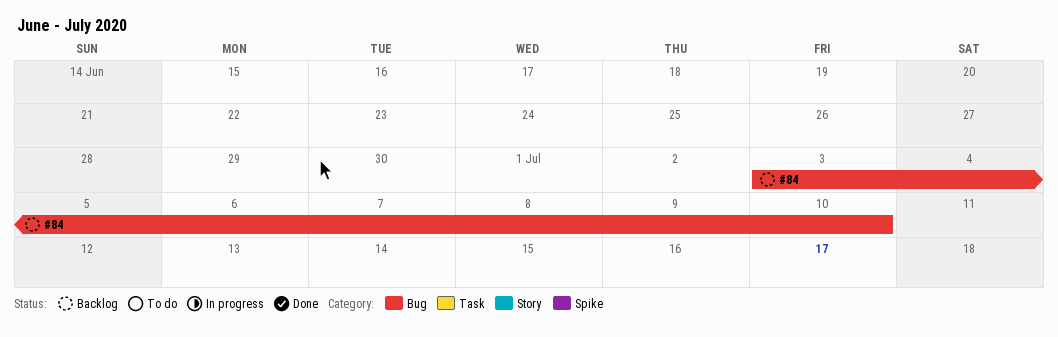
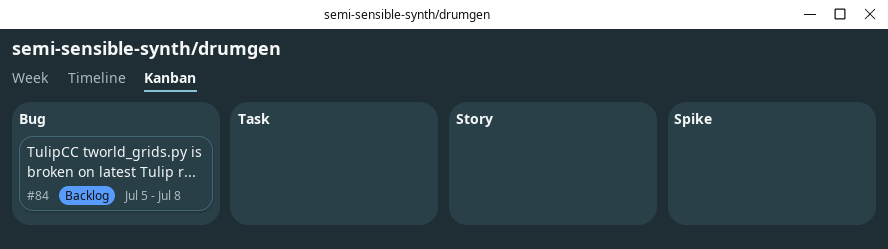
#84, start: Jul 3 -> Jul 5
#84, due: Jul 10 -> Jul 8

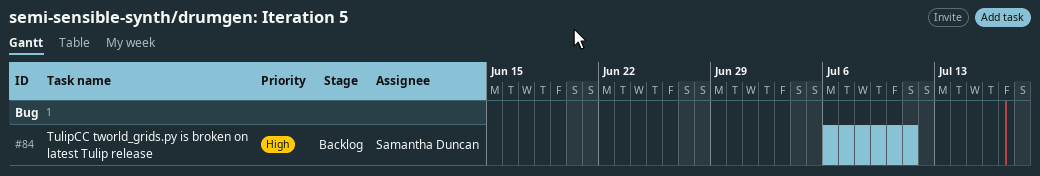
#84, start: Jul 5 -> Jul 6
#84, due: Jul 8 -> Jul 11

